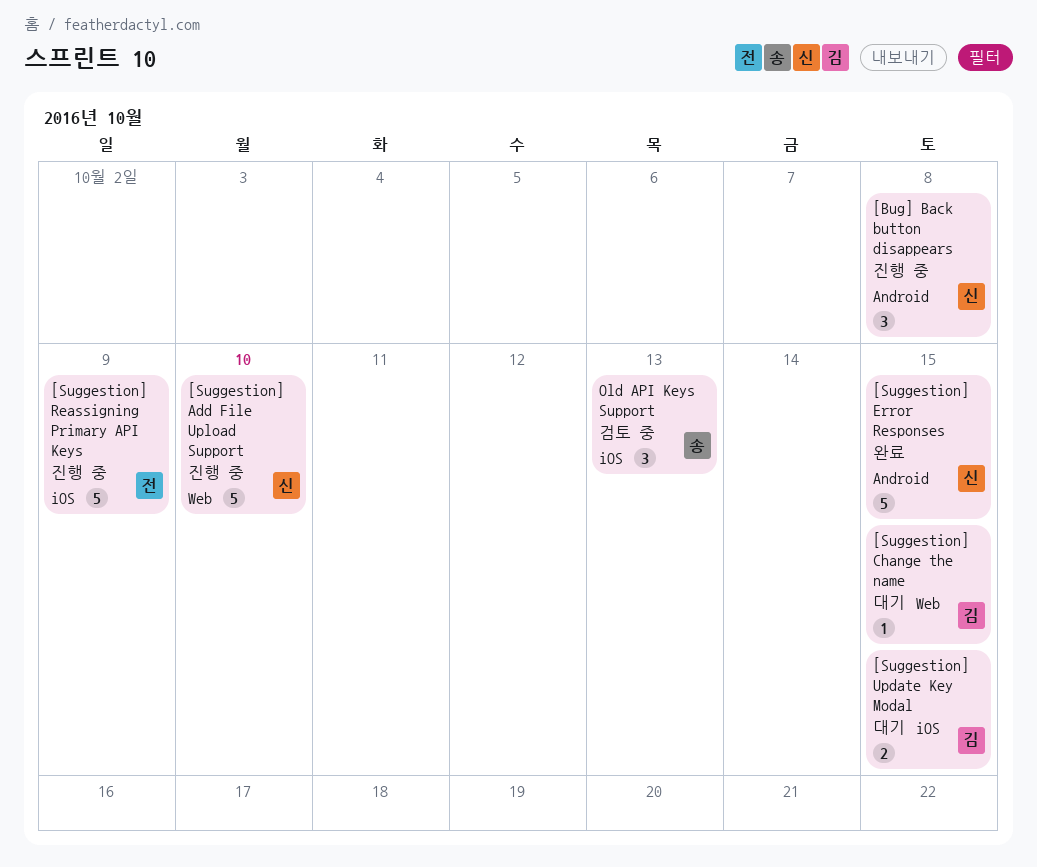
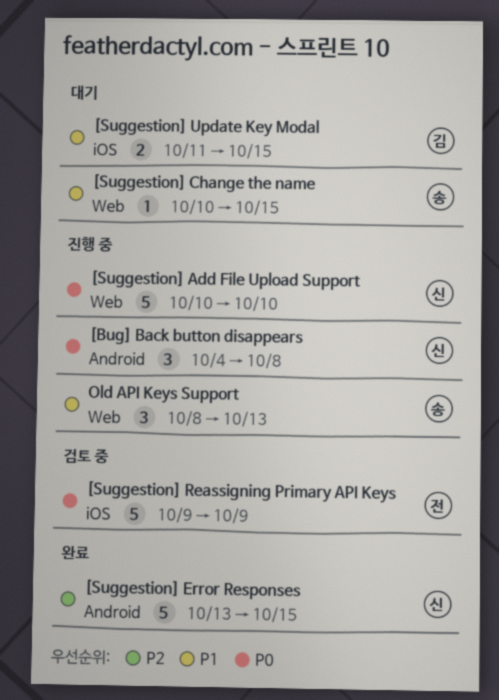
[Suggestion] Change the name, owner: 김 -> 송
[Suggestion] Reassigning Primary API Keys, status: 진행 중 -> 검토 중
Old API Keys Support, status: 검토 중 -> 진행 중
Old API Keys Support, label: iOS -> Web

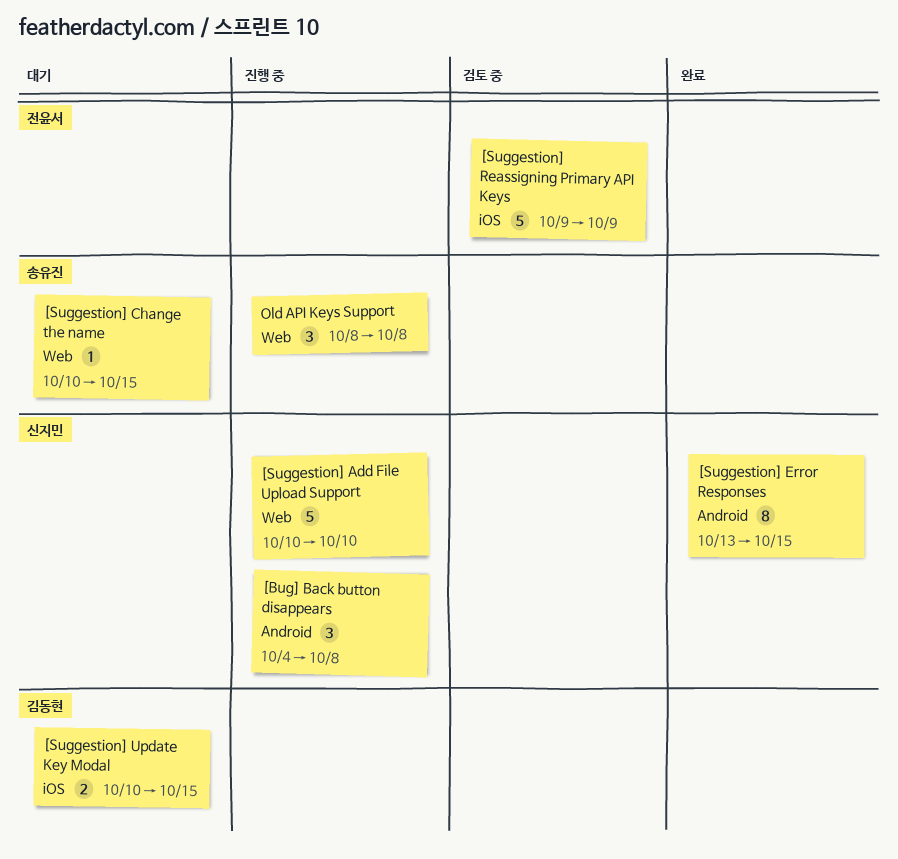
[Suggestion] Error Responses, estimate: 5 -> 8
[Suggestion] Update Key Modal, start: Oct 11 -> Oct 10
Old API Keys Support, due: Oct 13 -> Oct 8

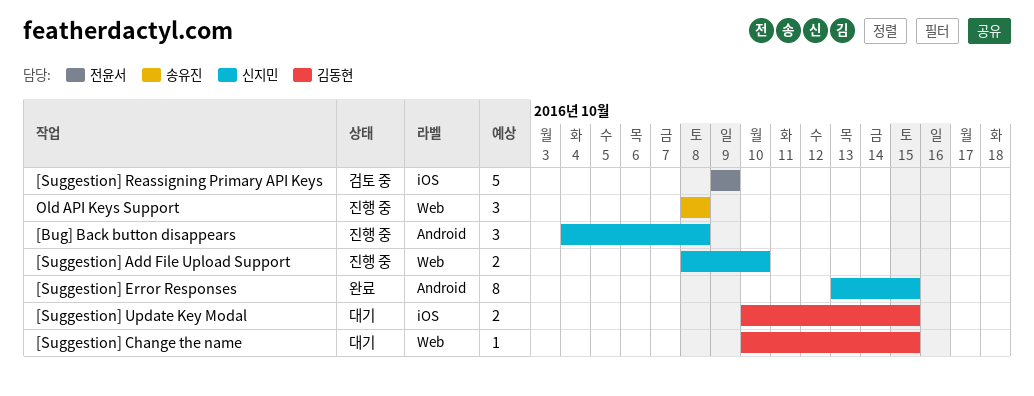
[Suggestion] Add File Upload Support, estimate: 5 -> 2
[Suggestion] Add File Upload Support, start: Oct 10 -> Oct 8
[Suggestion] Change the name, owner: 송유진 -> 김동현

